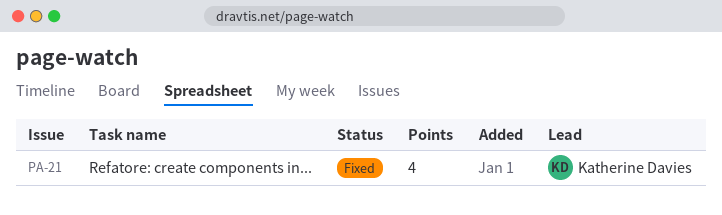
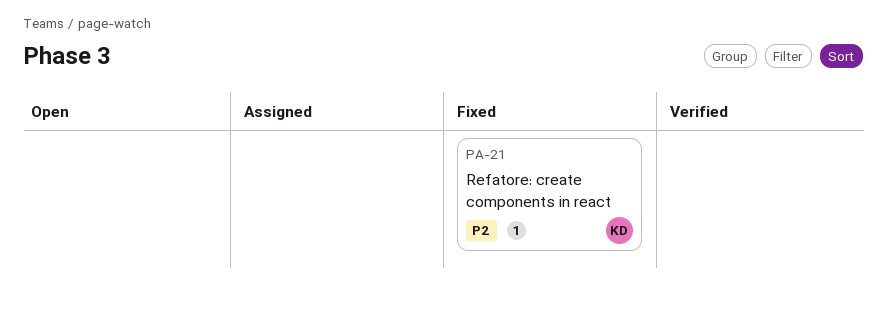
PA-21, estimate: 4 -> 1

